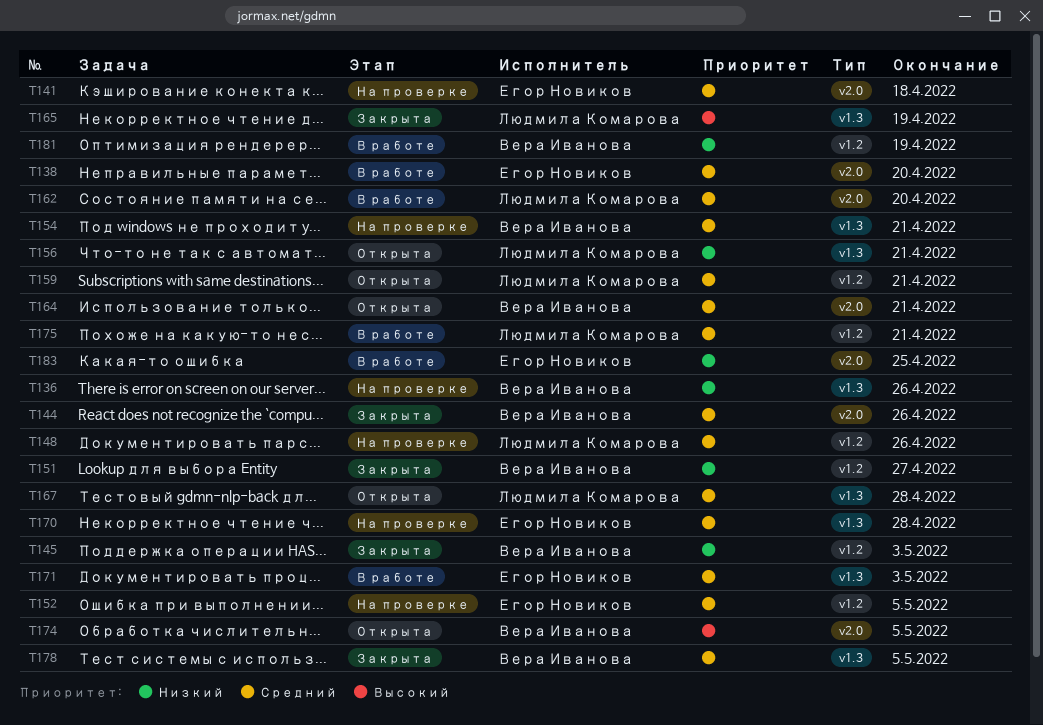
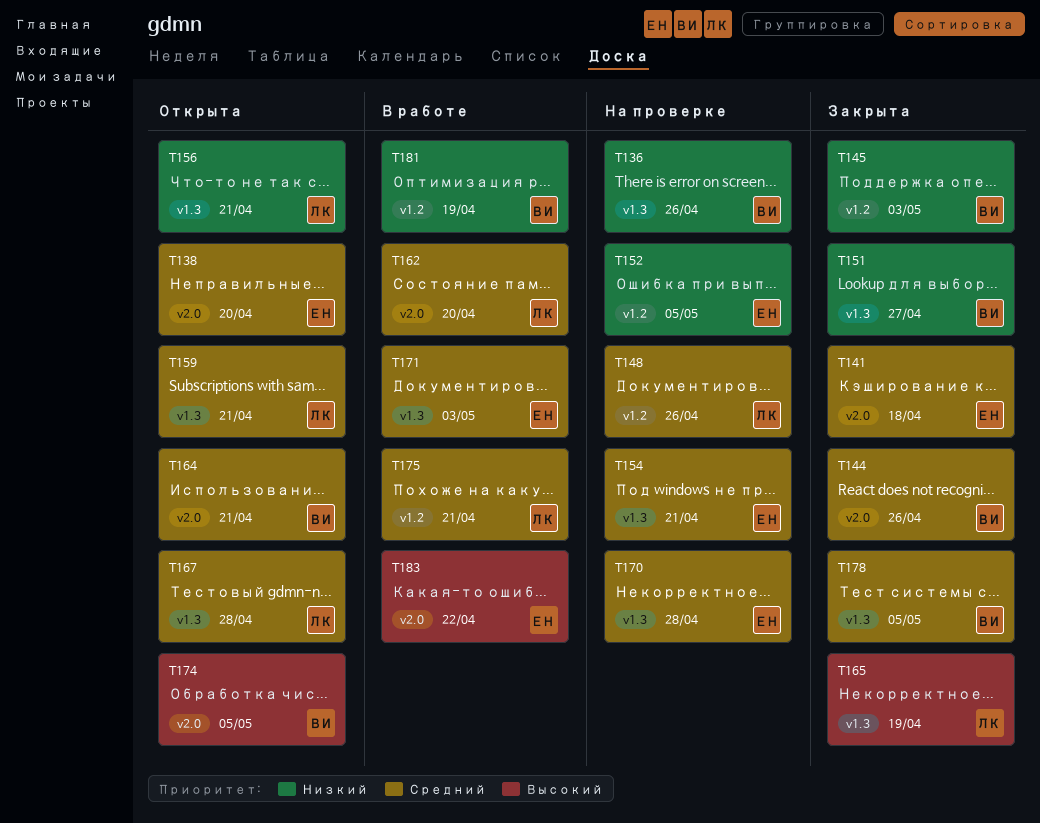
T138, status: В работе -> Открыта
T141, status: На проверке -> Закрыта
T151, label: v1.2 -> v1.3
T152, priority: Средний -> Низкий
T154, owner: Вера Иванова -> Егор Новиков
T159, label: v1.2 -> v1.3
T183, priority: Низкий -> Высокий
T183, due: Apr 25 -> Apr 22

